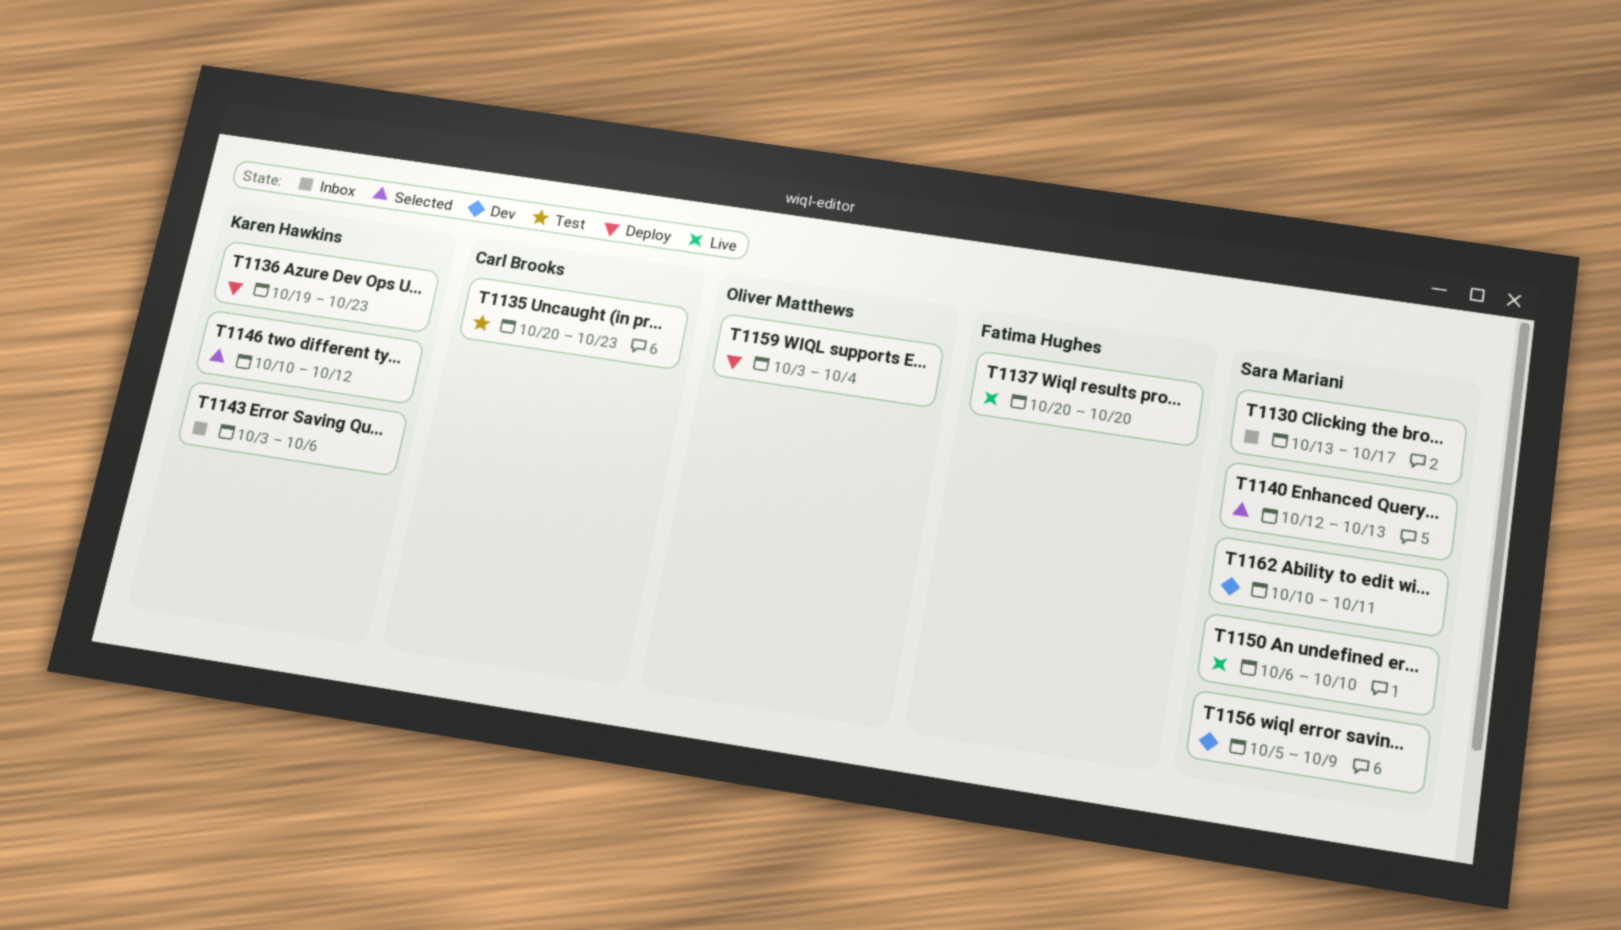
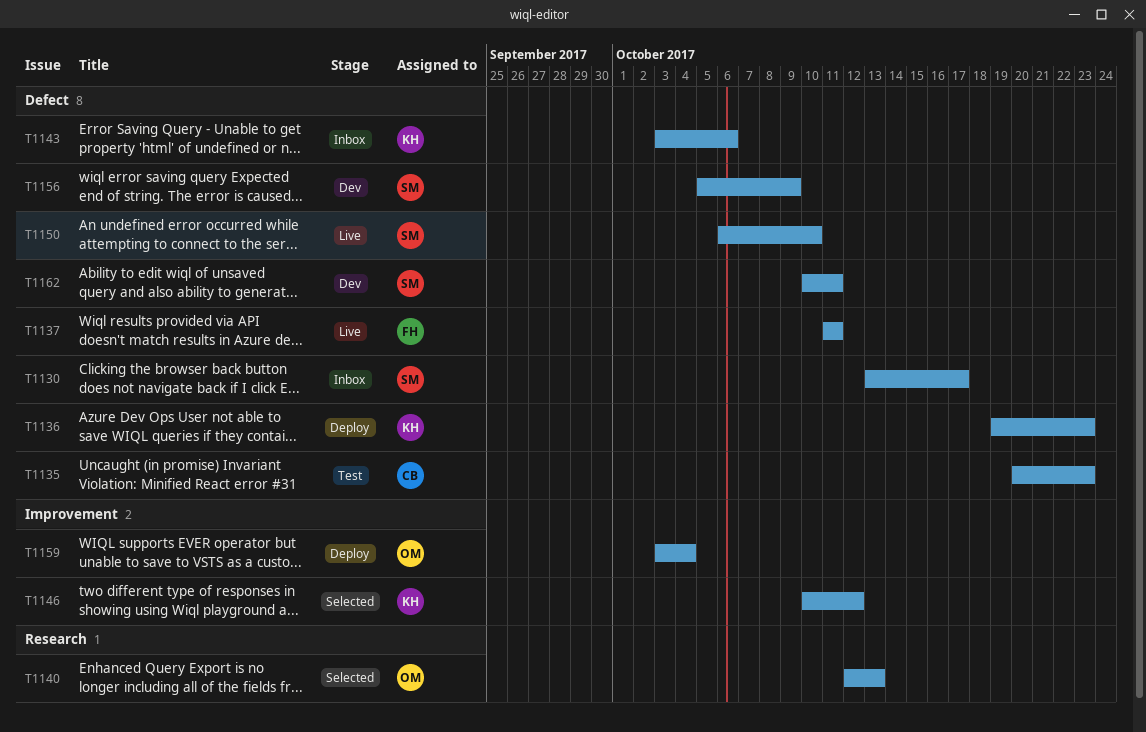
T1137, start: Oct 20 -> Oct 11
T1137, due: Oct 20 -> Oct 11
T1140, owner: Sara Mariani -> Oliver Matthews

